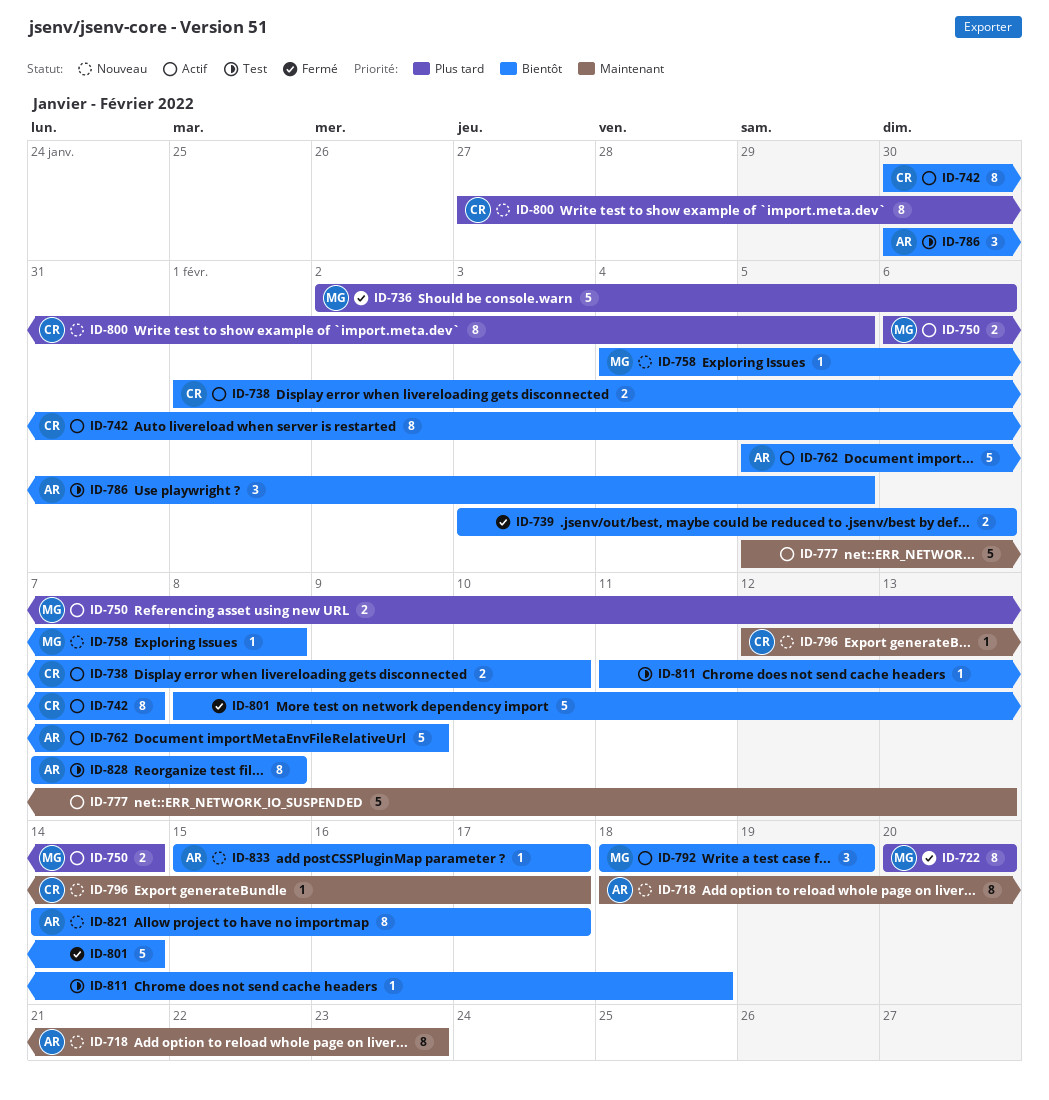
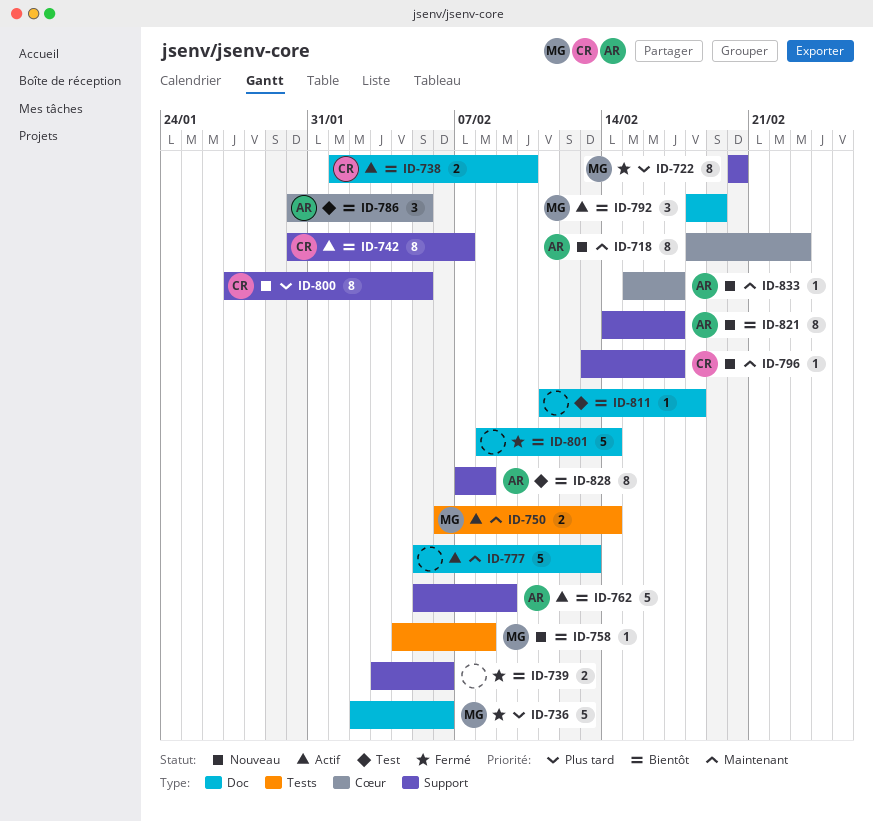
ID-750, priority: Plus tard -> Maintenant
ID-796, start: Feb 12 -> Feb 13
ID-833, priority: Bientôt -> Maintenant

